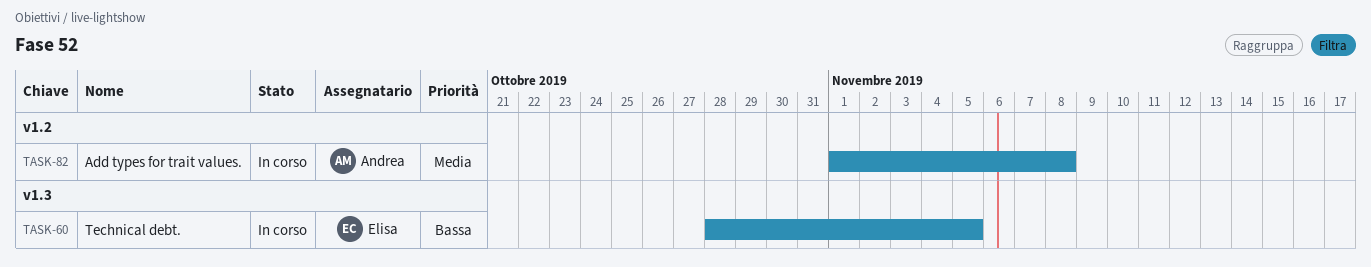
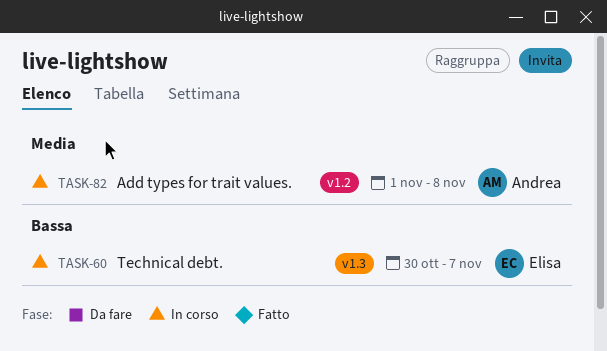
TASK-60, start: Oct 28 -> Oct 30
TASK-60, due: Nov 5 -> Nov 7

